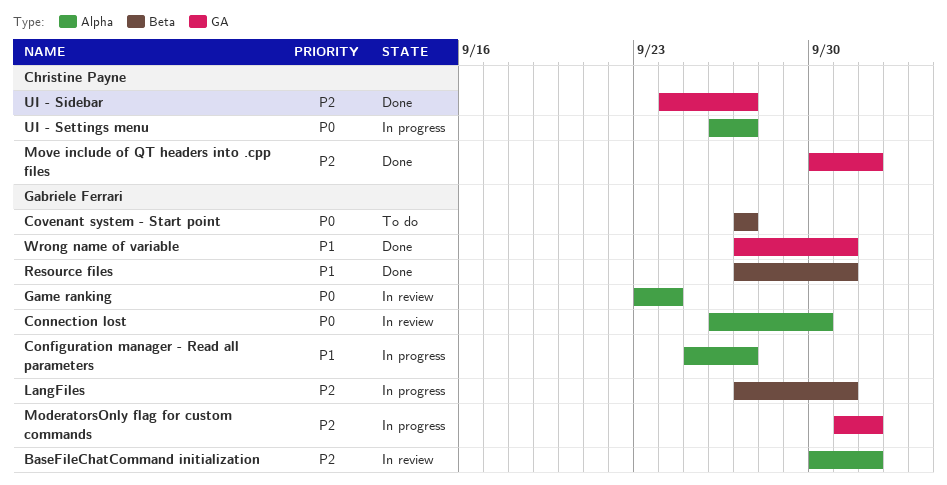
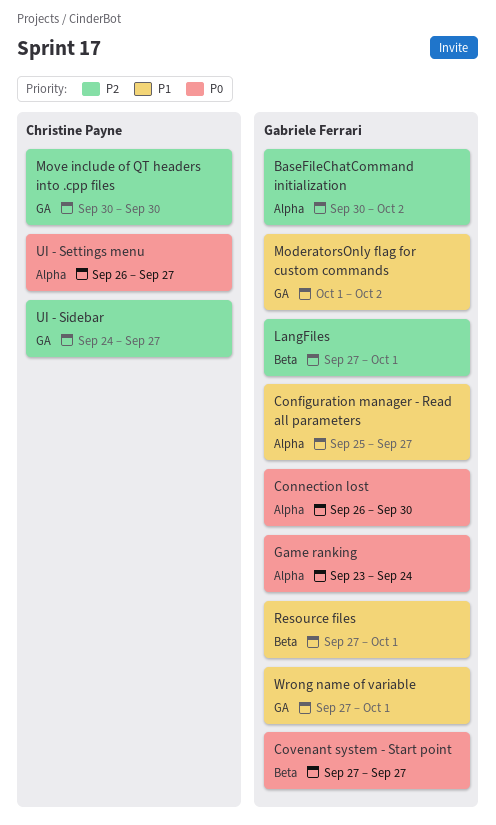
ModeratorsOnly flag for custom commands, priority: P2 -> P1
Move include of QT headers into .cpp files, due: Oct 2 -> Sep 30

